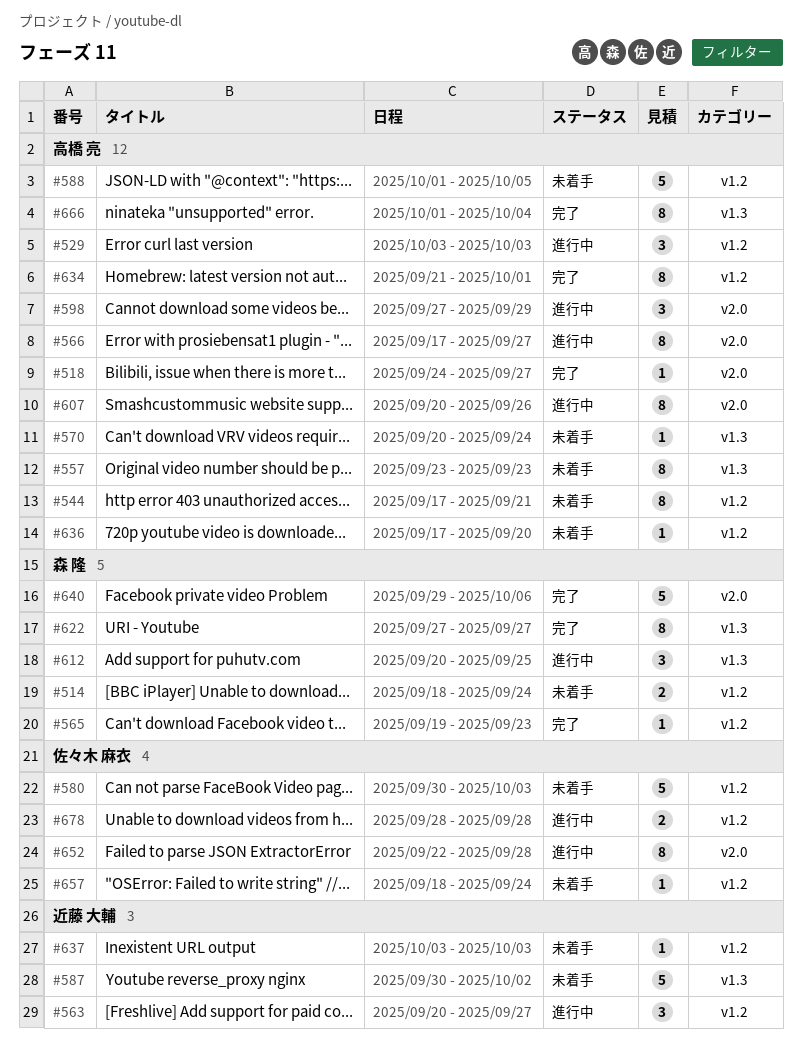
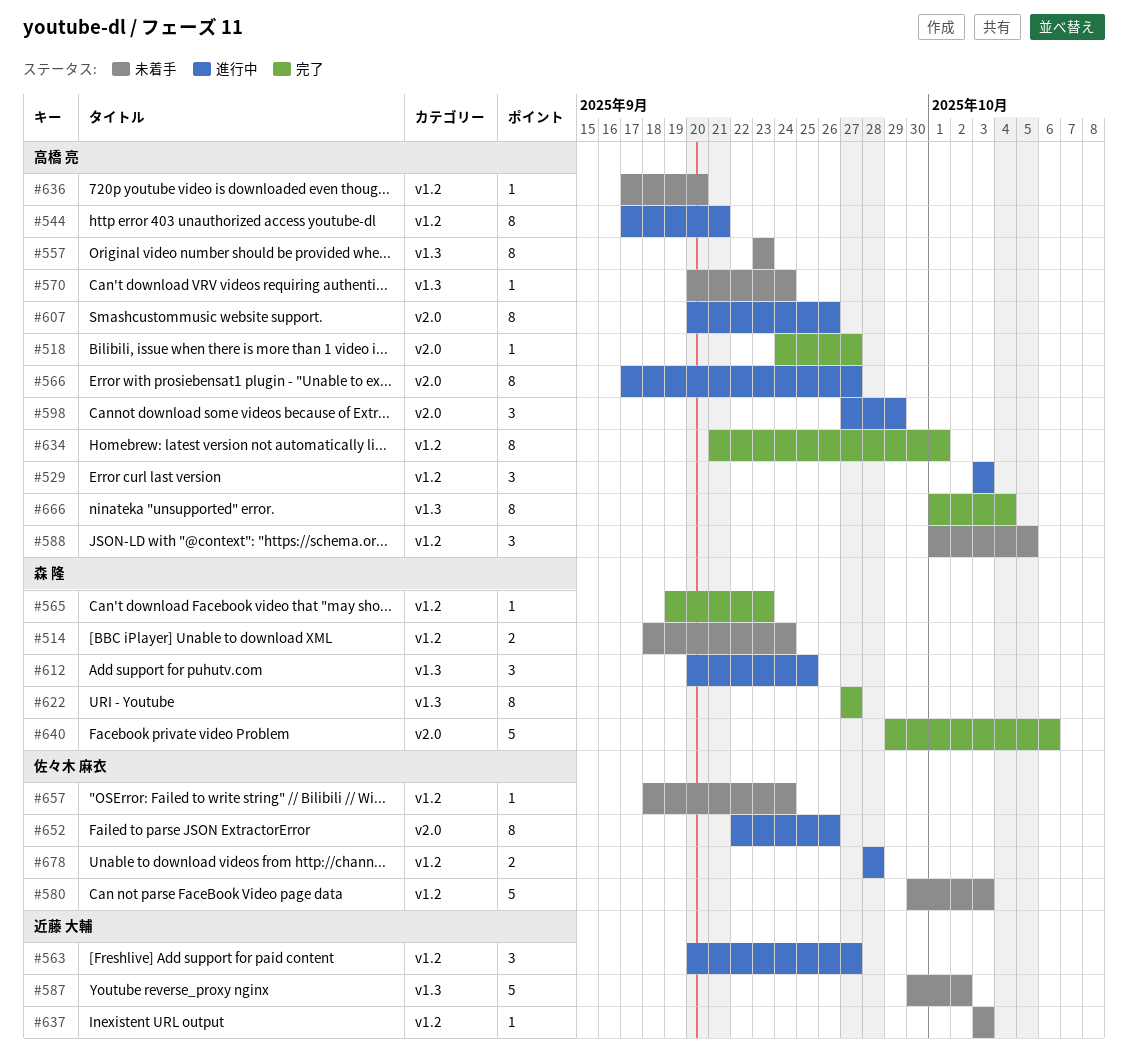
#544, status: 未着手 -> 進行中
#588, estimate: 5 -> 3
#652, due: Sep 28 -> Sep 26

